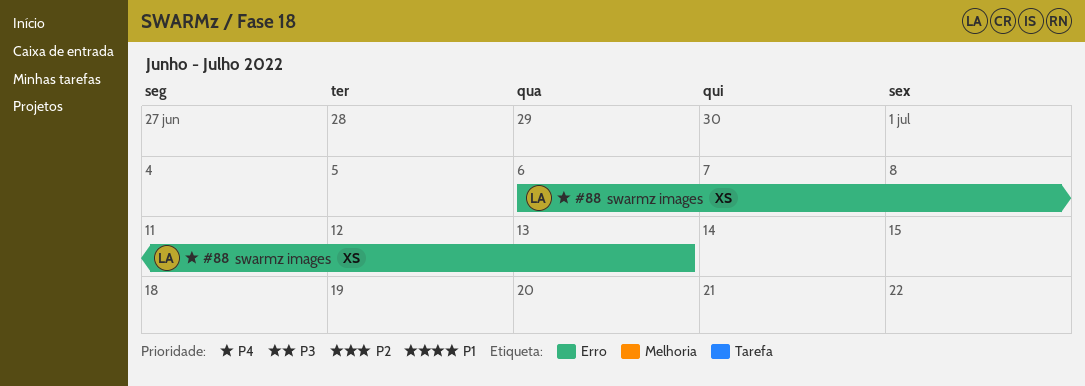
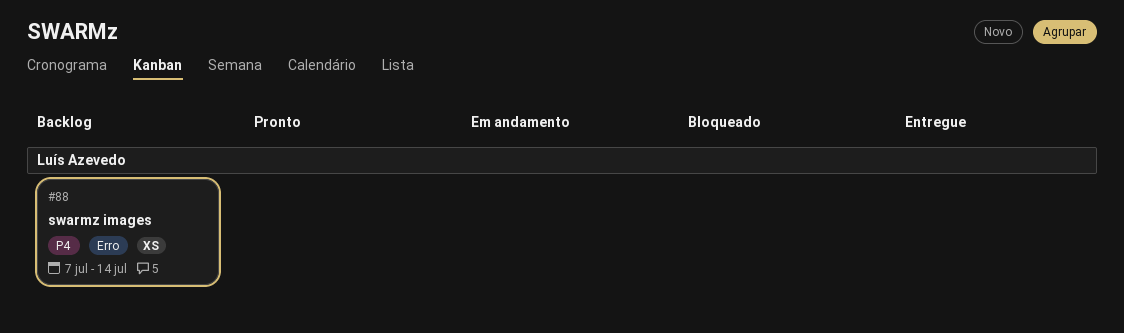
#88, start: Jul 6 -> Jul 7
#88, due: Jul 13 -> Jul 14

